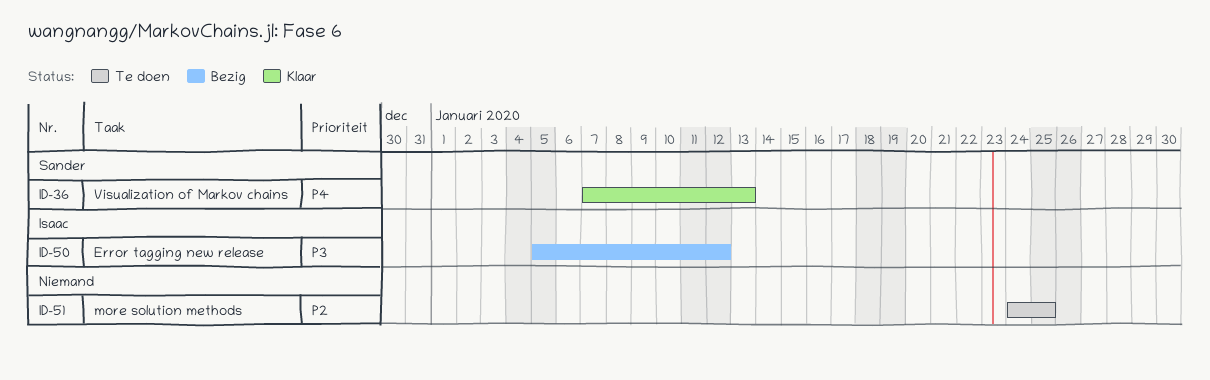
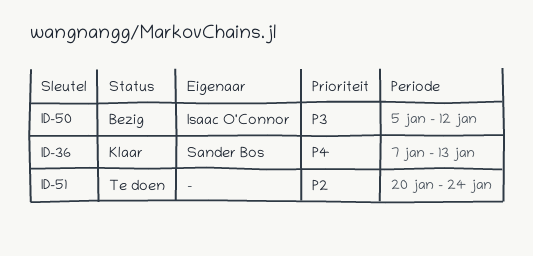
ID-51, start: Jan 24 -> Jan 20
ID-51, due: Jan 25 -> Jan 24

